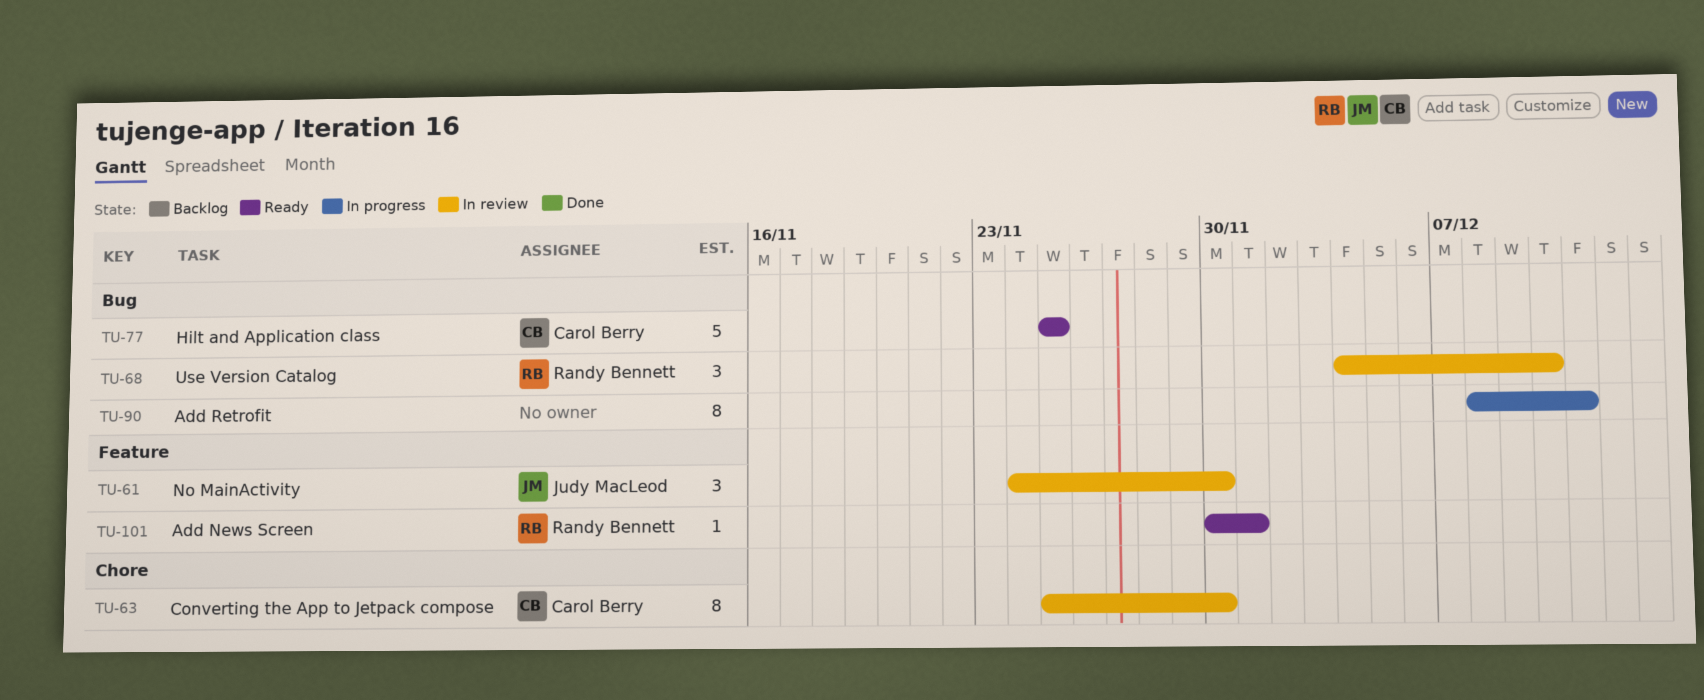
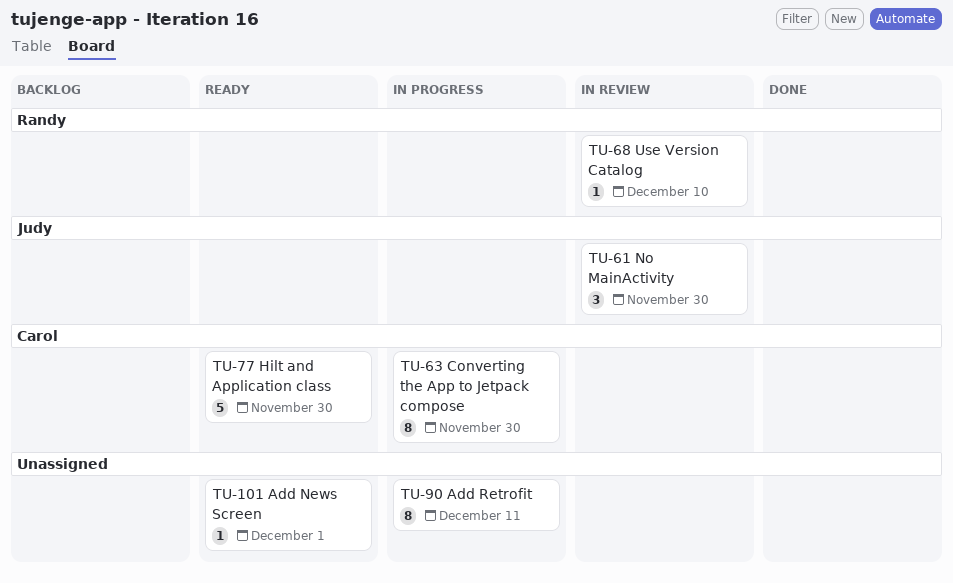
TU-63, status: In review -> In progress
TU-68, estimate: 3 -> 1
TU-77, due: Nov 25 -> Nov 30
TU-101, owner: Randy Bennett -> none

